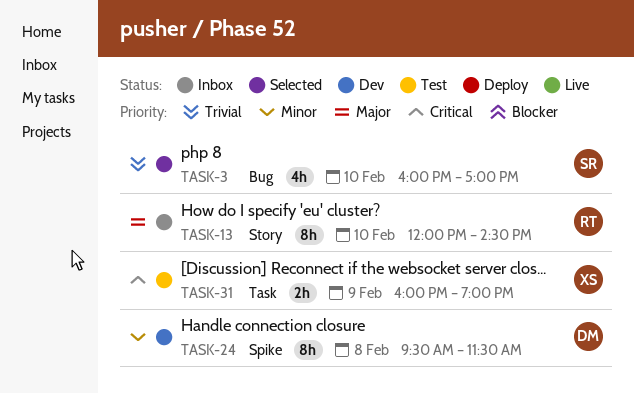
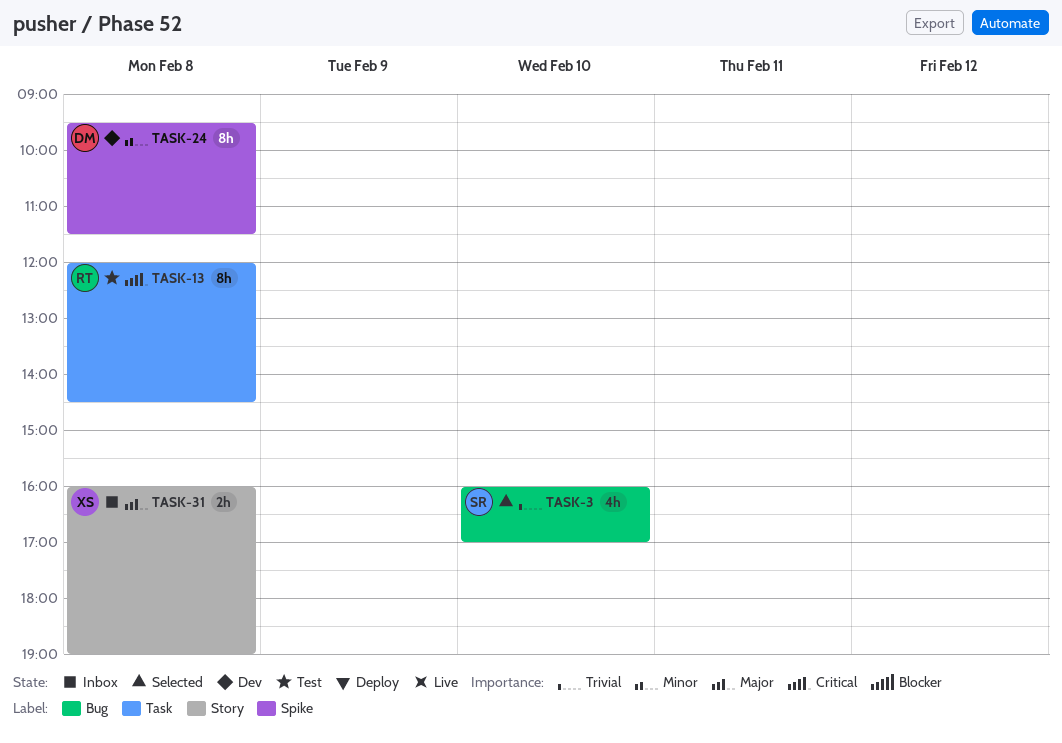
TASK-13, status: Inbox -> Test
TASK-13, priority: Major -> Critical
TASK-13, label: Story -> Task
TASK-13, day: Feb 10 -> Feb 8
TASK-31, status: Test -> Inbox
TASK-31, priority: Critical -> Major
TASK-31, label: Task -> Story
TASK-31, day: Feb 9 -> Feb 8

